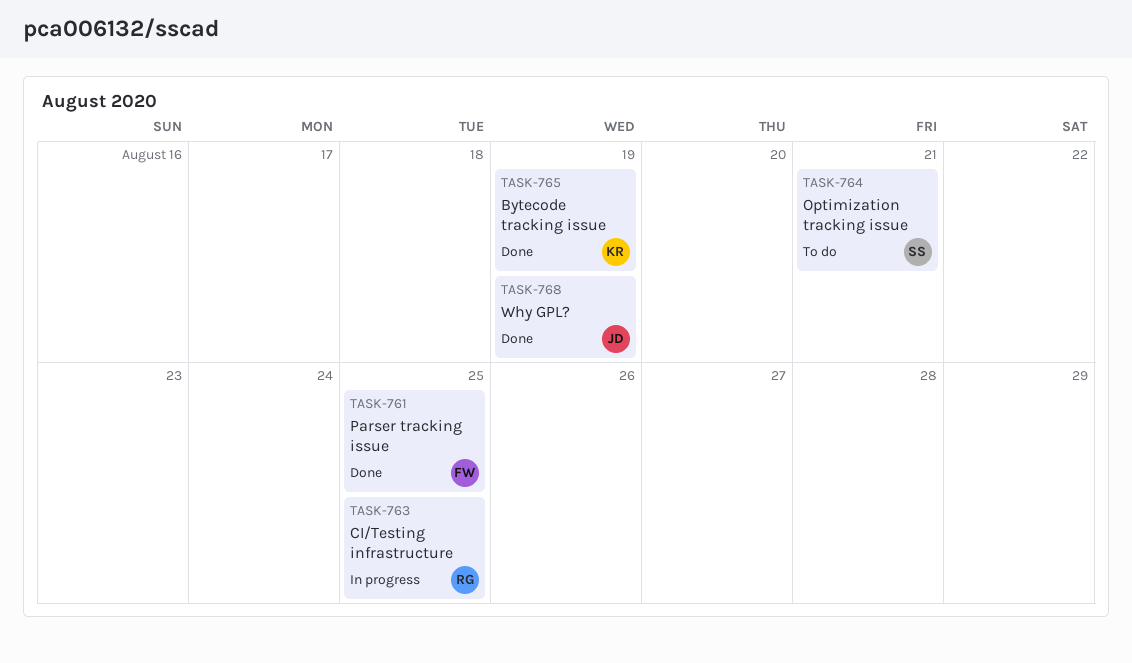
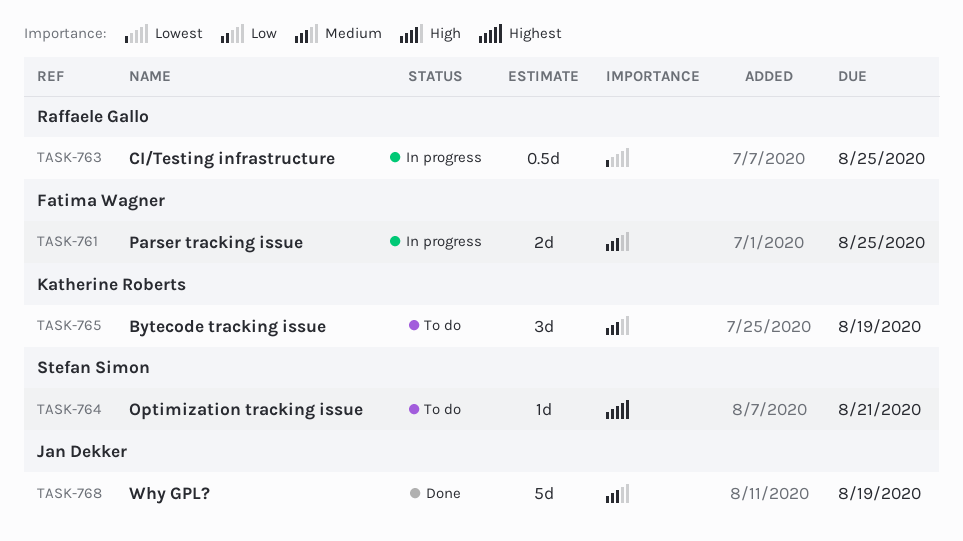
TASK-761, status: Done -> In progress
TASK-765, status: Done -> To do

